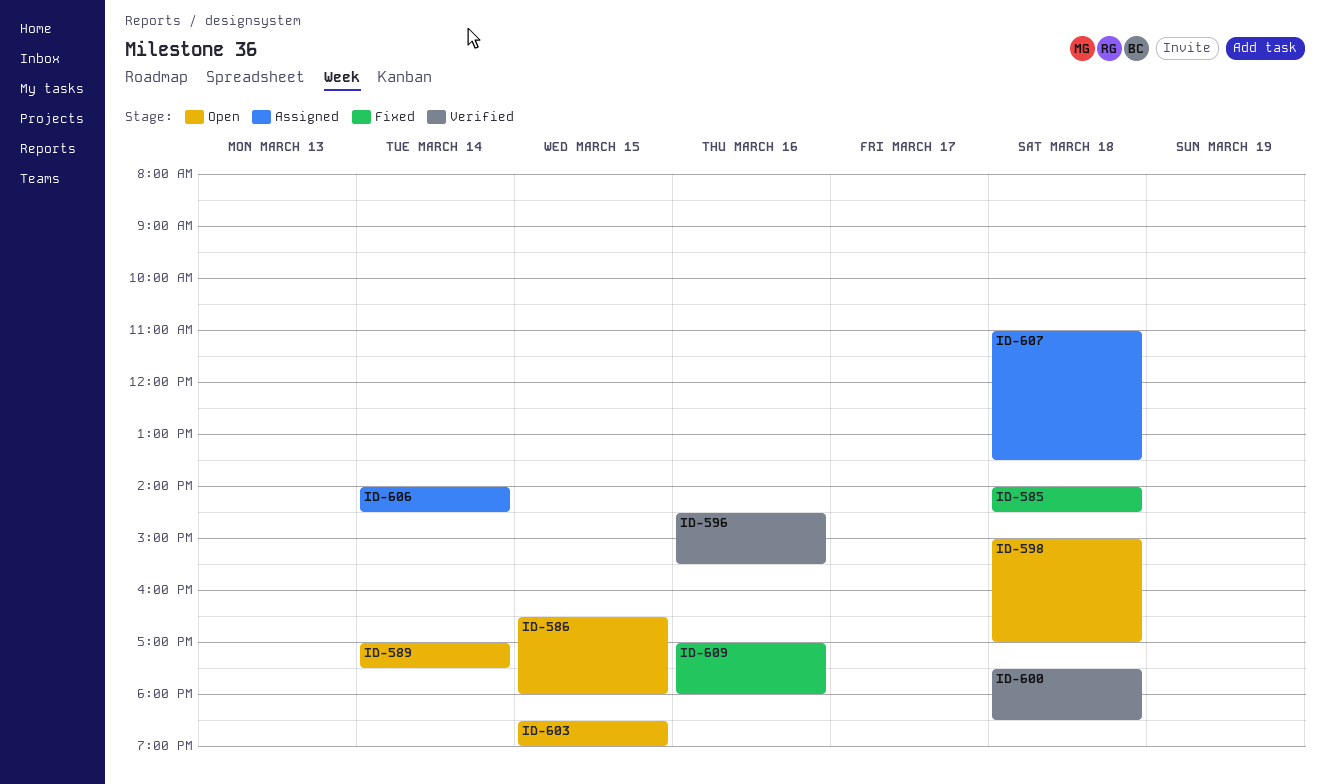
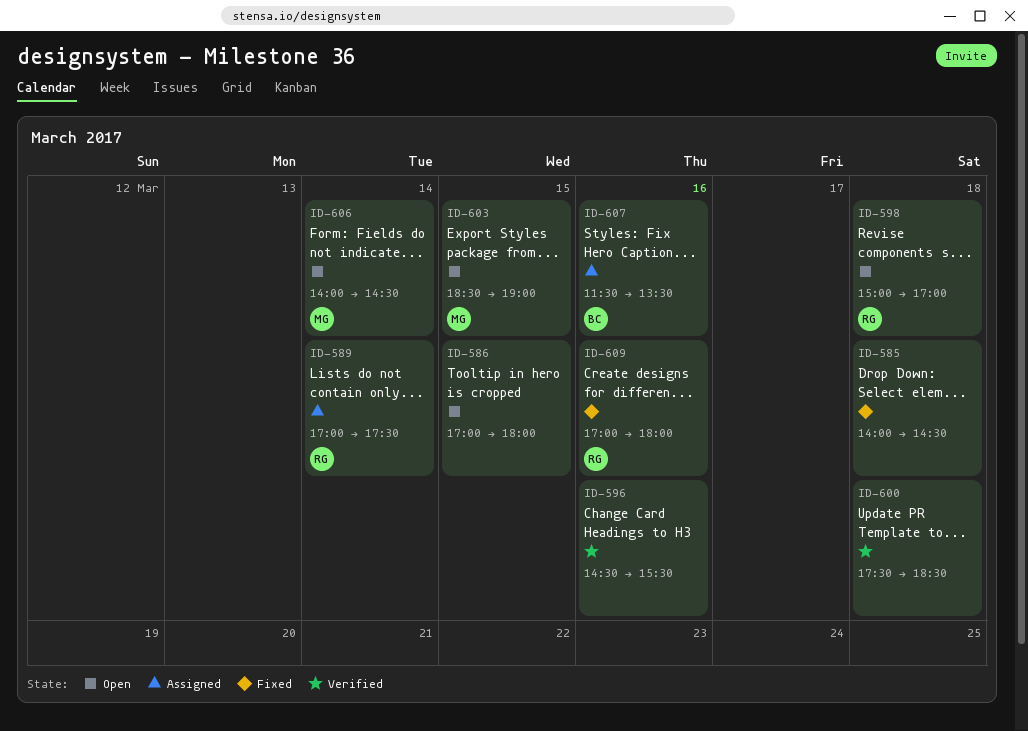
ID-586, begins: 16:30 -> 17:00
ID-589, status: Open -> Assigned
ID-606, status: Assigned -> Open
ID-607, day: Mar 18 -> Mar 16
ID-607, begins: 11:00 -> 11:30

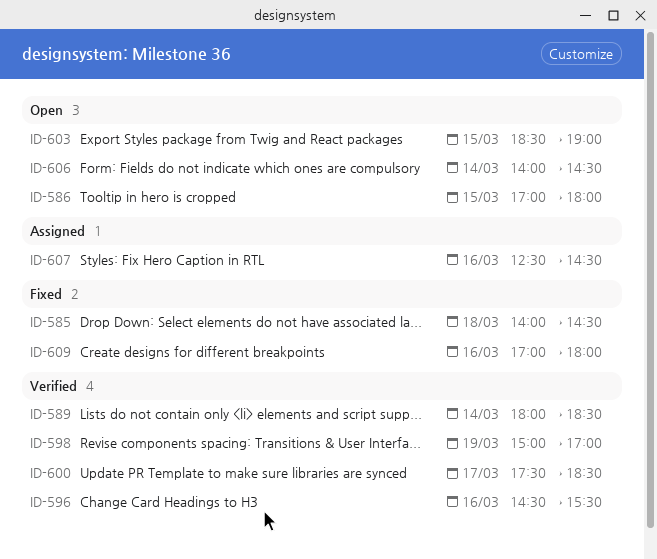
ID-589, status: Assigned -> Verified
ID-589, begins: 17:00 -> 18:00
ID-589, ends: 17:30 -> 18:30
ID-598, status: Open -> Verified
ID-598, day: Mar 18 -> Mar 19
ID-600, day: Mar 18 -> Mar 17
ID-607, begins: 11:30 -> 12:30
ID-607, ends: 13:30 -> 14:30

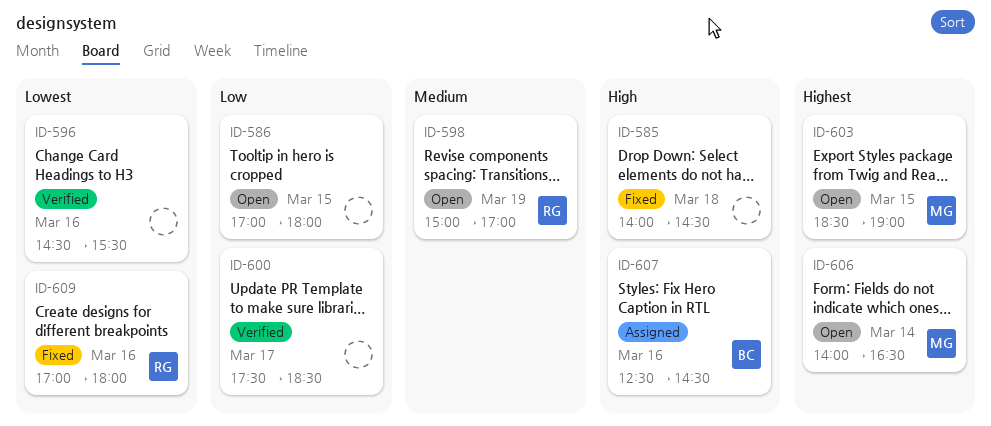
ID-589: present -> none
ID-598, status: Verified -> Open
ID-606, ends: 14:30 -> 16:30

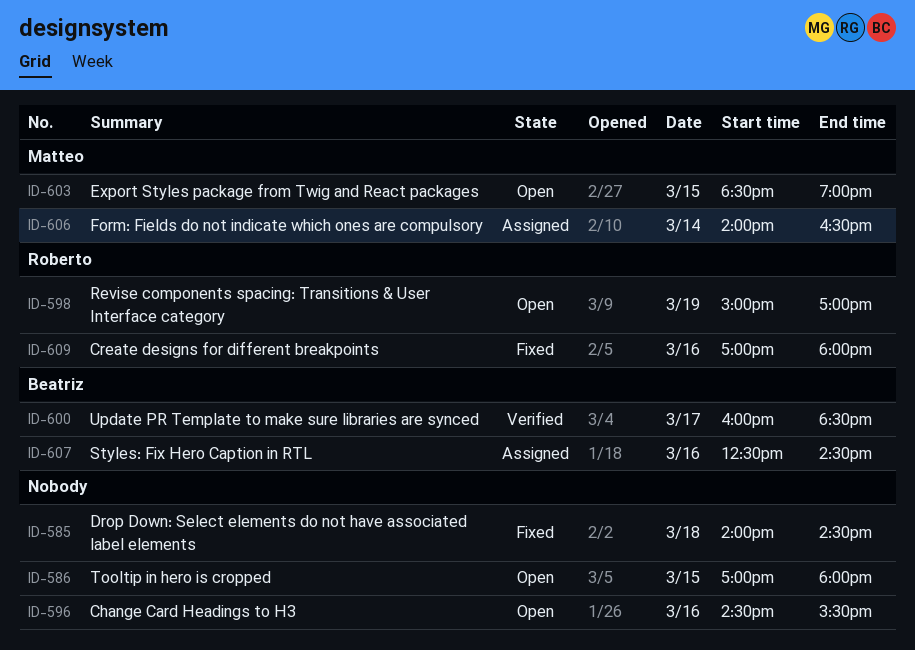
ID-596, status: Verified -> Open
ID-600, owner: none -> Beatriz
ID-600, begins: 17:30 -> 16:00
ID-606, status: Open -> Assigned

